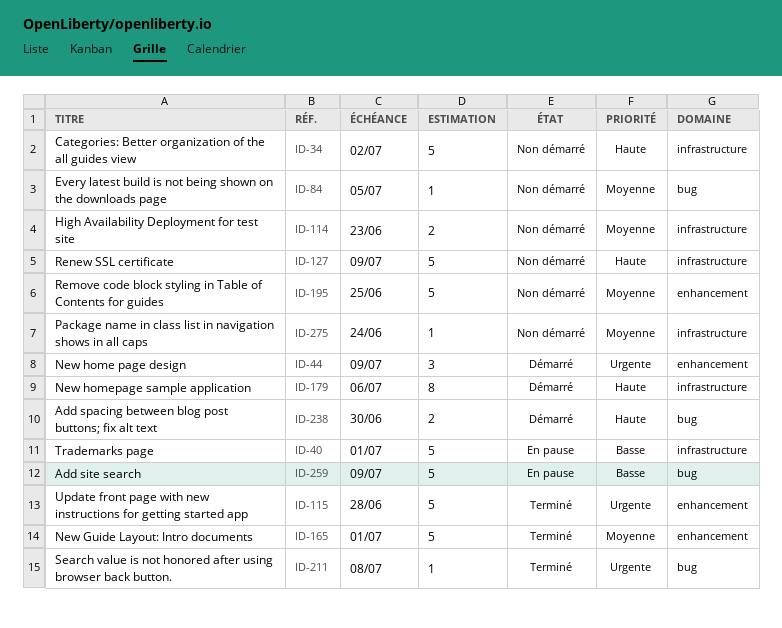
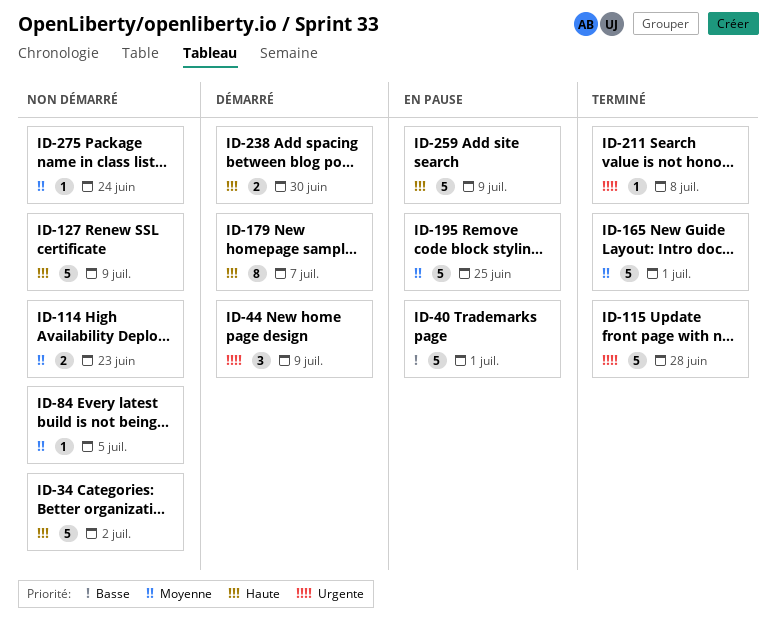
ID-179, due: Jul 6 -> Jul 7
ID-195, status: Non démarré -> En pause
ID-259, priority: Basse -> Haute

